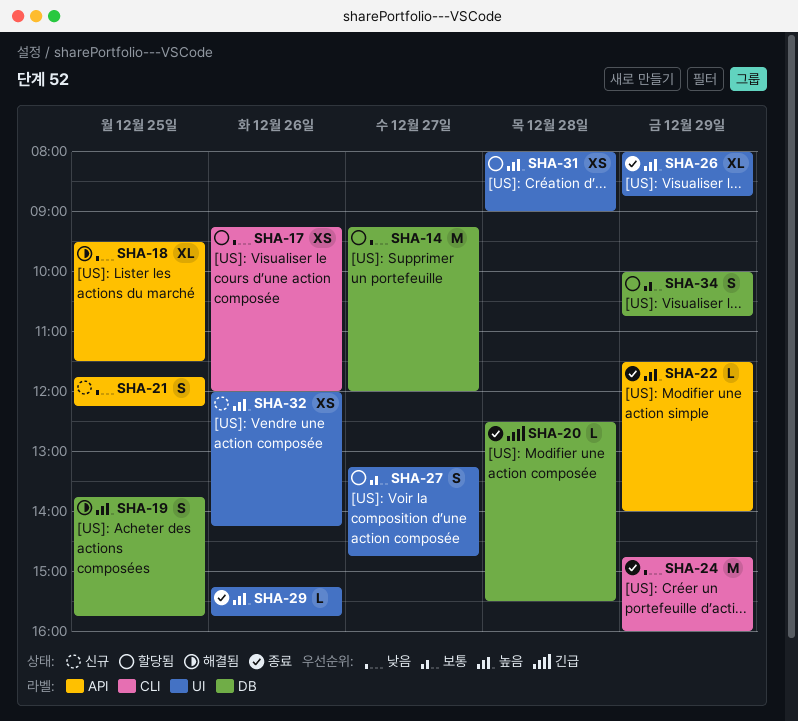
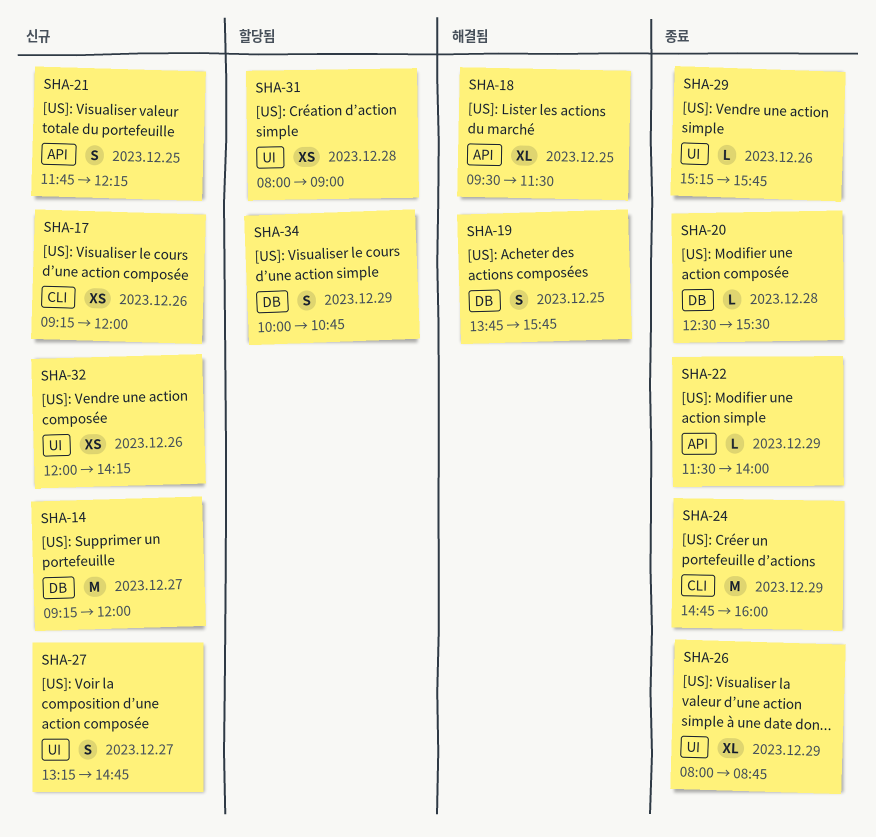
SHA-14, status: 할당됨 -> 신규
SHA-17, status: 할당됨 -> 신규
SHA-27, status: 할당됨 -> 신규

